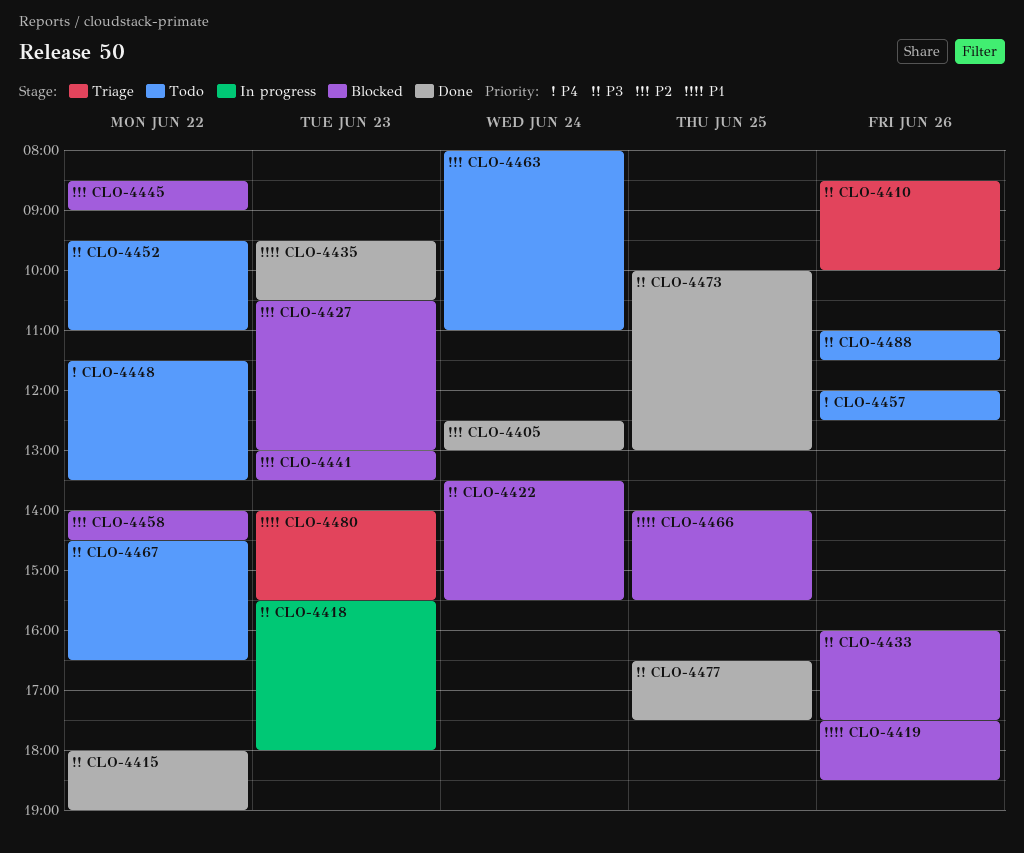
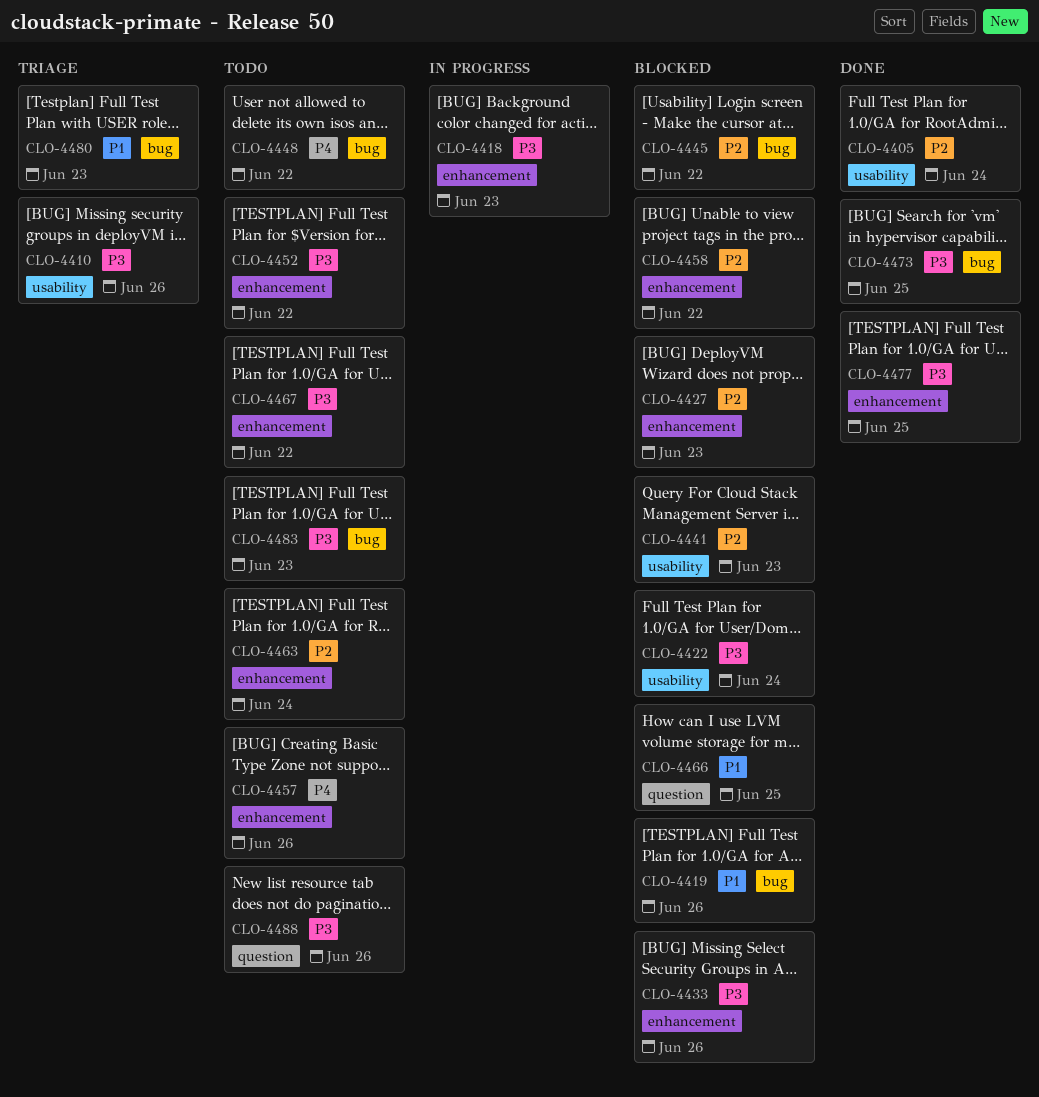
CLO-4415: present -> none
CLO-4435: present -> none
CLO-4483: none -> present

